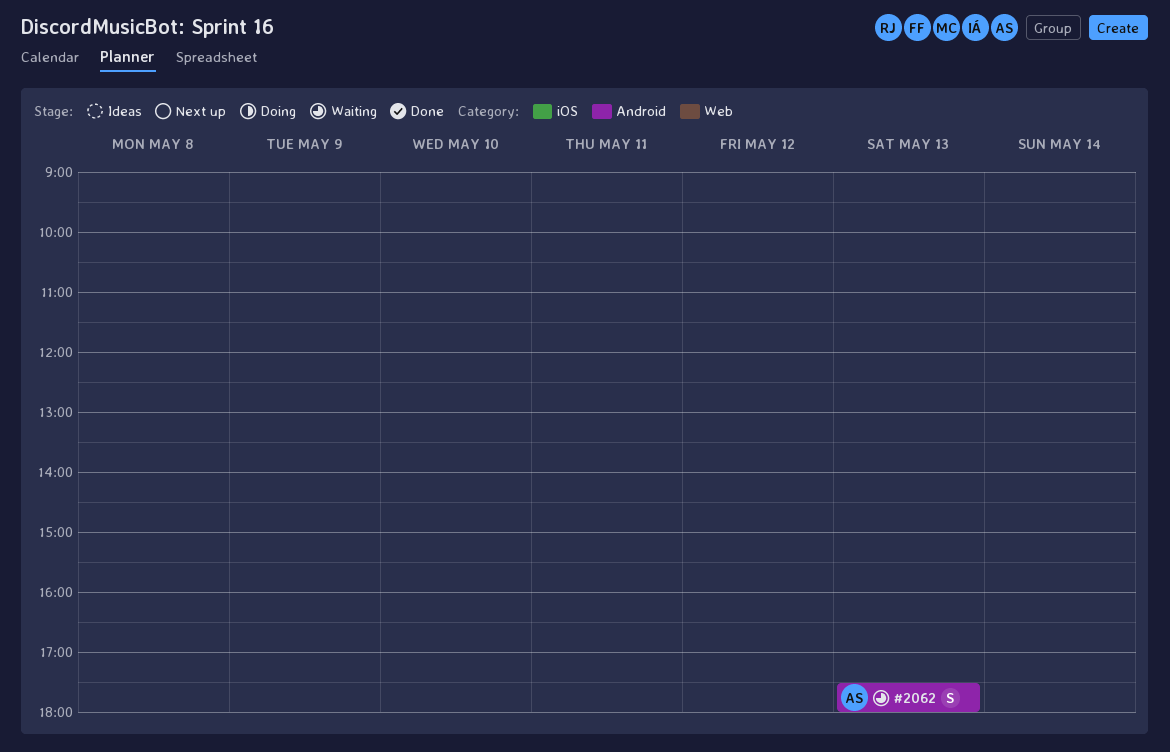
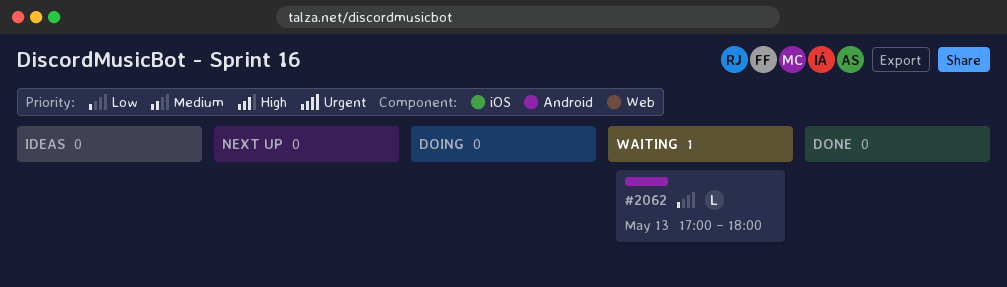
#2062, estimate: S -> L
#2062, begins: 17:30 -> 17:00

